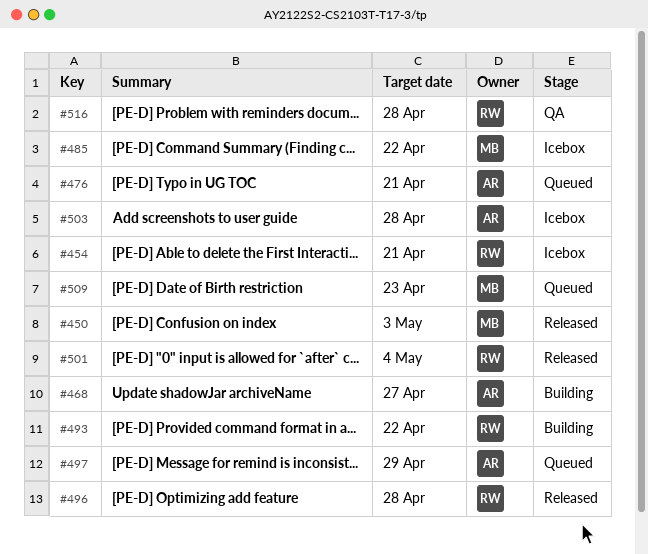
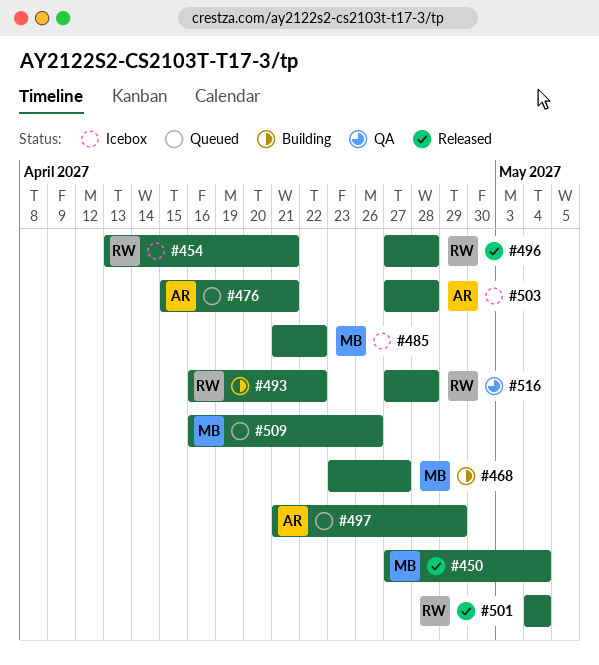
#450, due: May 3 -> May 4
#468, owner: AR -> MB
#509, due: Apr 23 -> Apr 26

